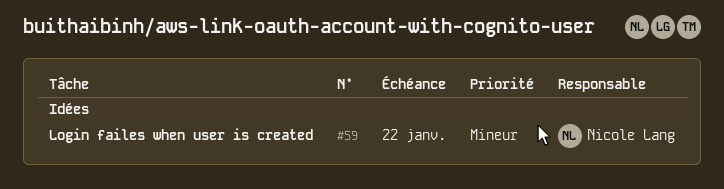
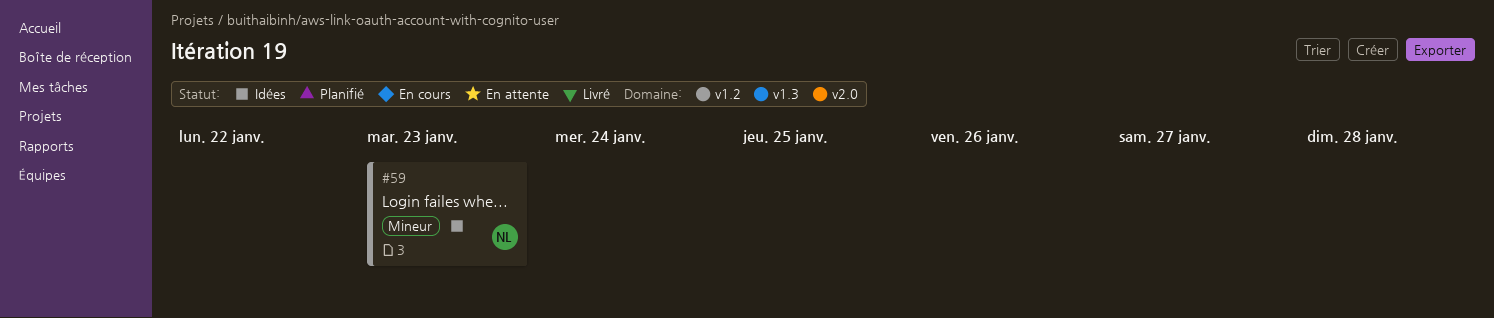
#59, due: Jan 22 -> Jan 23

